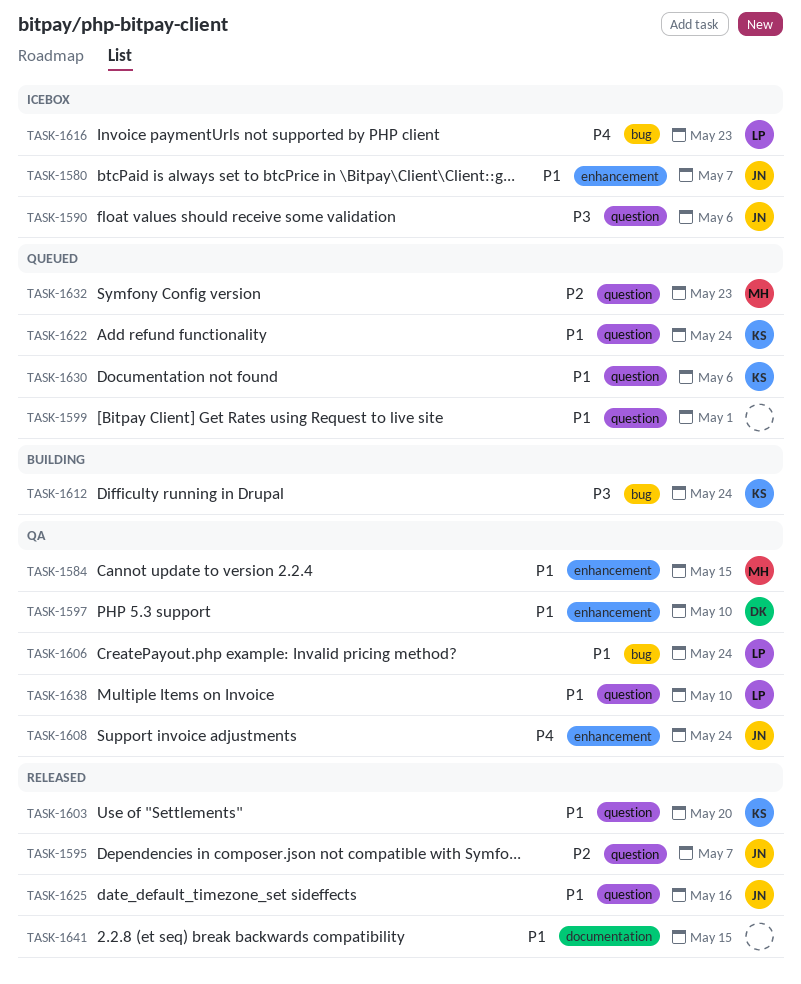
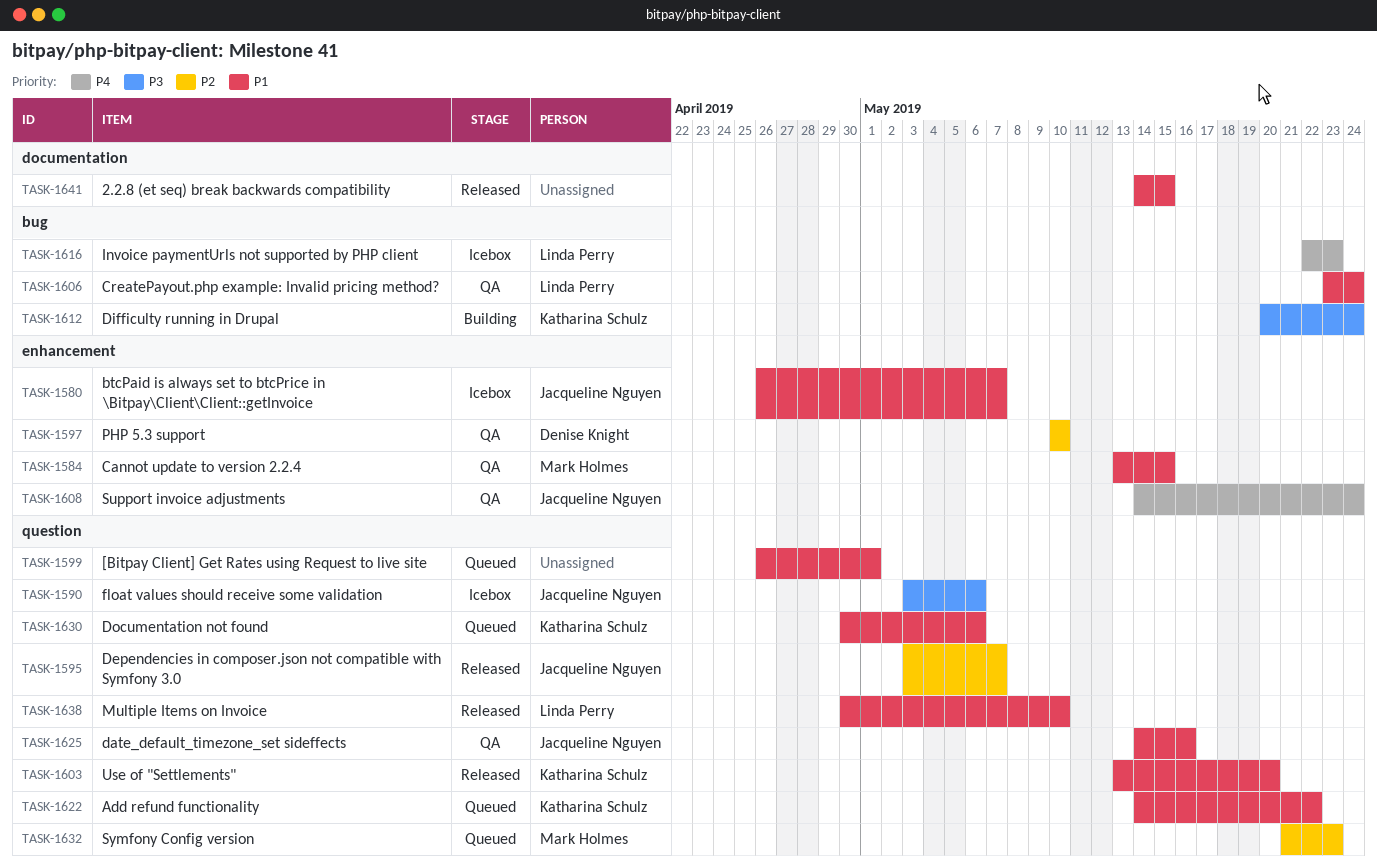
TASK-1597, priority: P1 -> P2
TASK-1622, due: May 24 -> May 22
TASK-1625, status: Released -> QA
TASK-1638, status: QA -> Released

